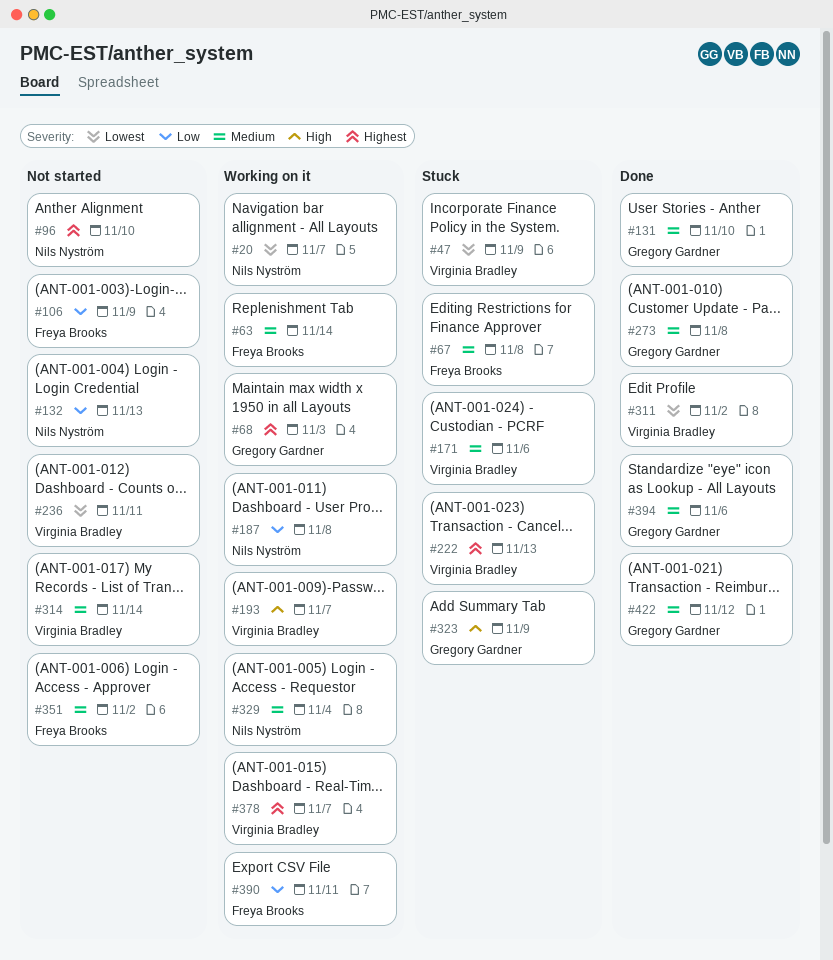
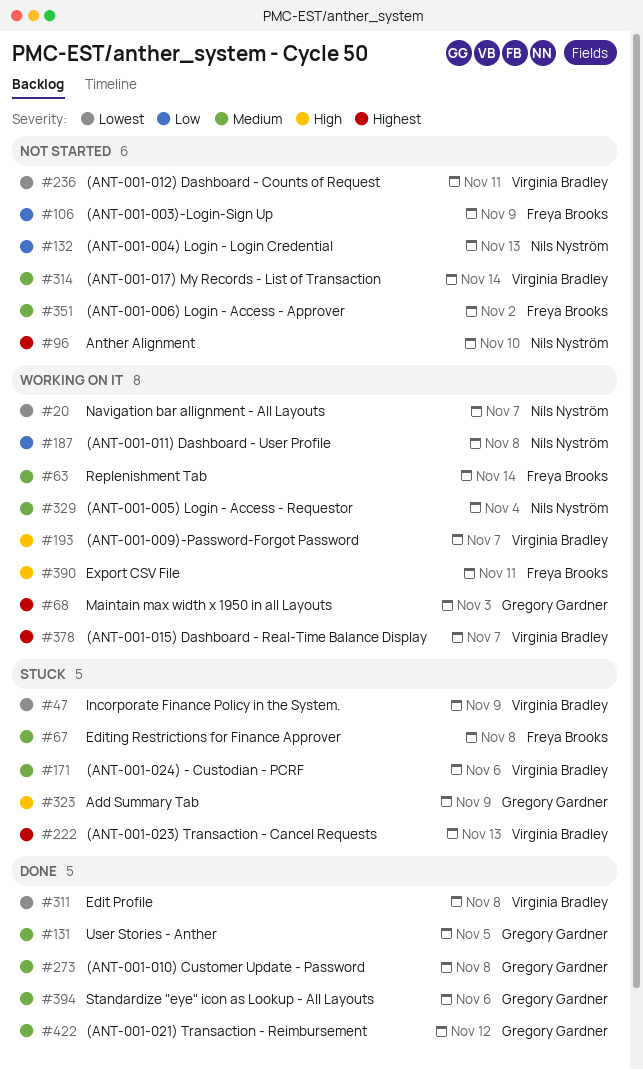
#131, due: Nov 10 -> Nov 5
#311, due: Nov 2 -> Nov 8
#390, priority: Low -> High

